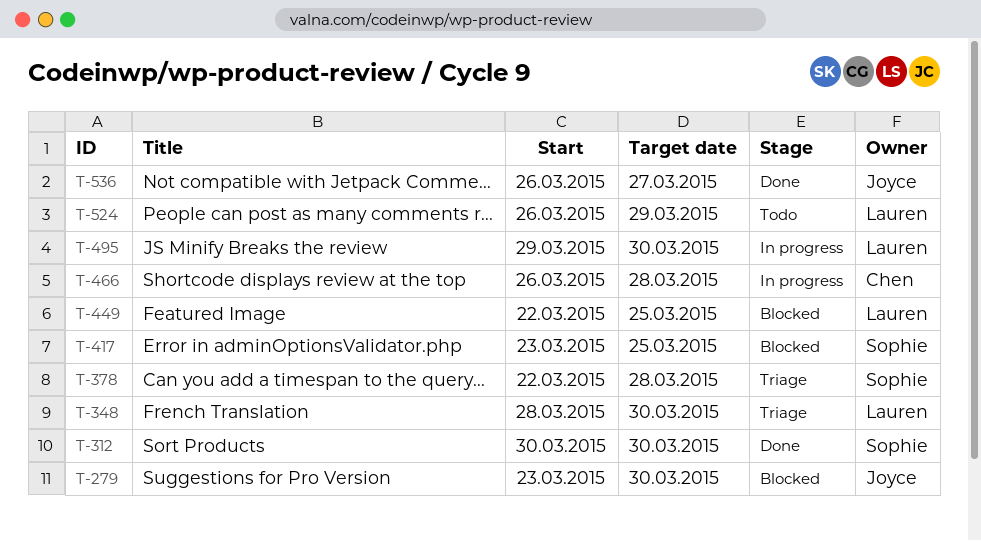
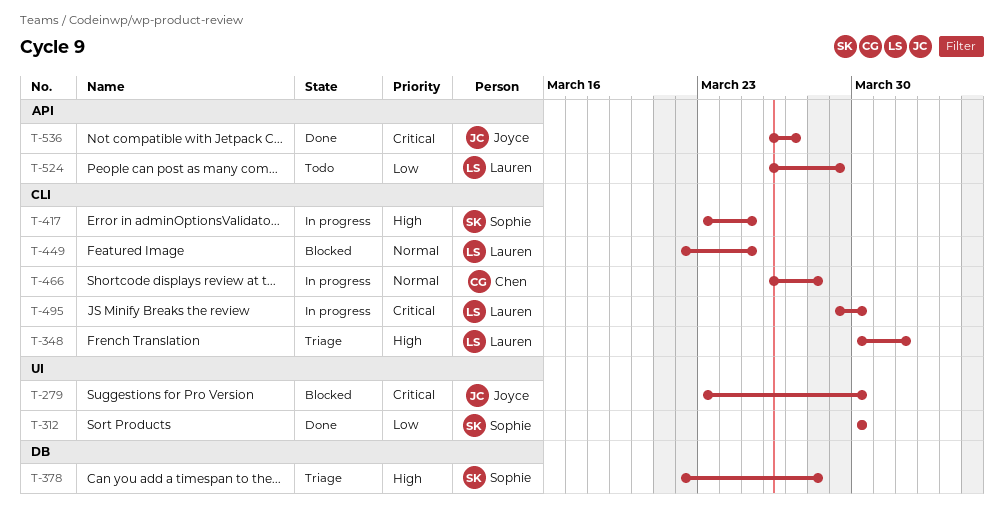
T-348, start: Mar 28 -> Mar 30
T-348, due: Mar 30 -> Apr 1
T-417, status: Blocked -> In progress

